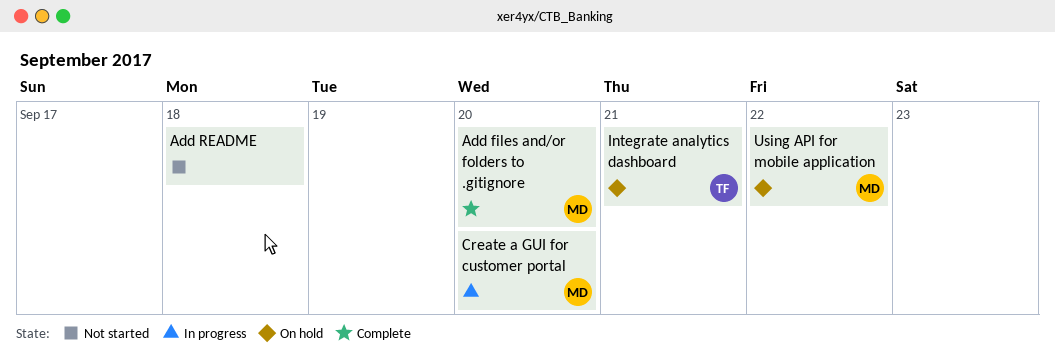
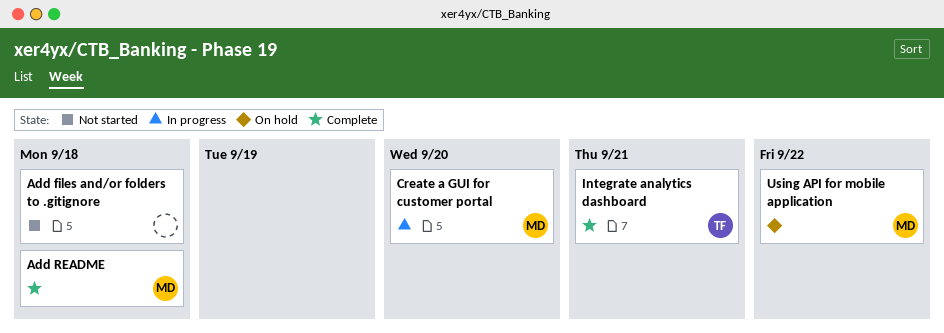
Add files and/or folders to .gitignore, status: Complete -> Not started
Add files and/or folders to .gitignore, owner: MD -> none
Add files and/or folders to .gitignore, due: Sep 20 -> Sep 18
Add README, status: Not started -> Complete
Add README, owner: none -> MD
Integrate analytics dashboard, status: On hold -> Complete

